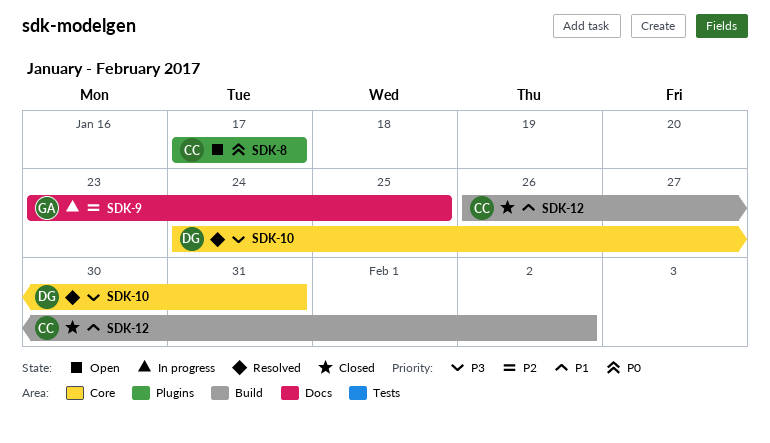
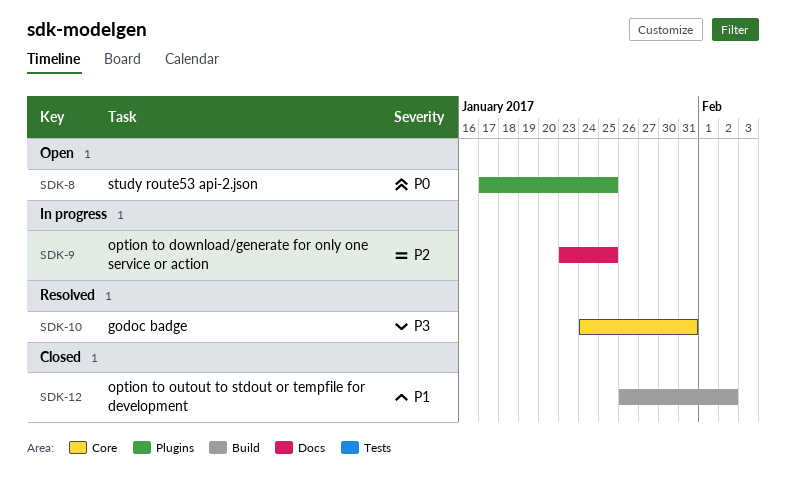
SDK-8, due: Jan 17 -> Jan 25

